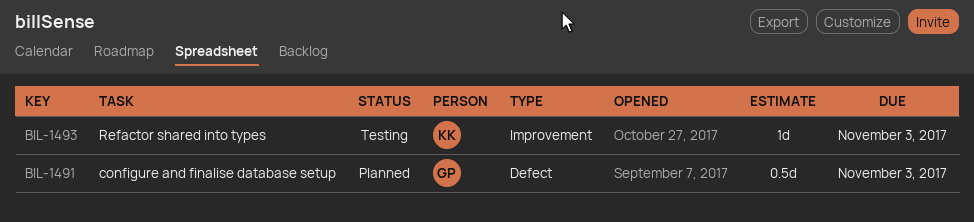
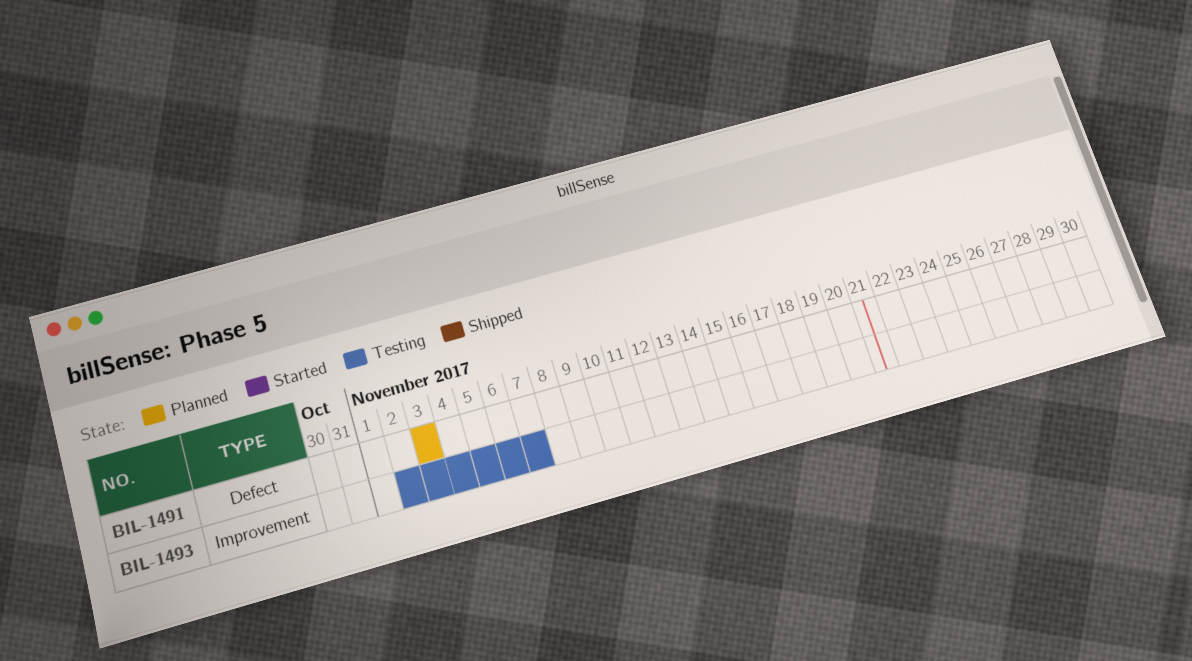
BIL-1493, due: Nov 3 -> Nov 7

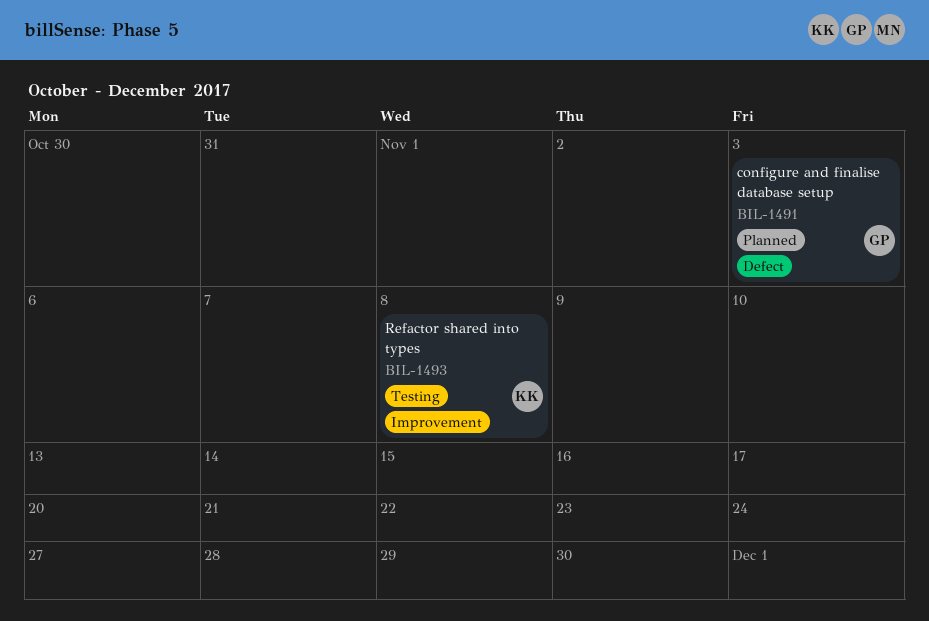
BIL-1493, due: Nov 7 -> Nov 8

